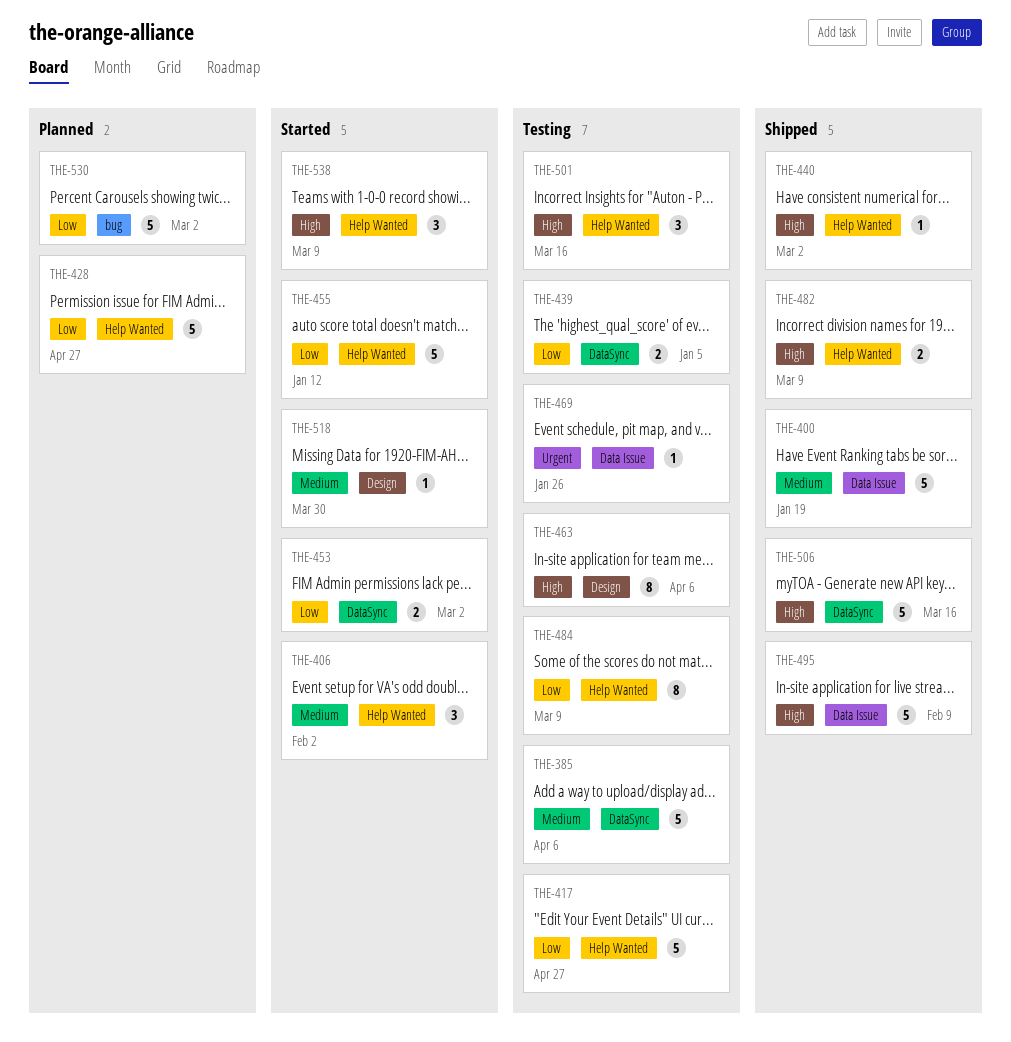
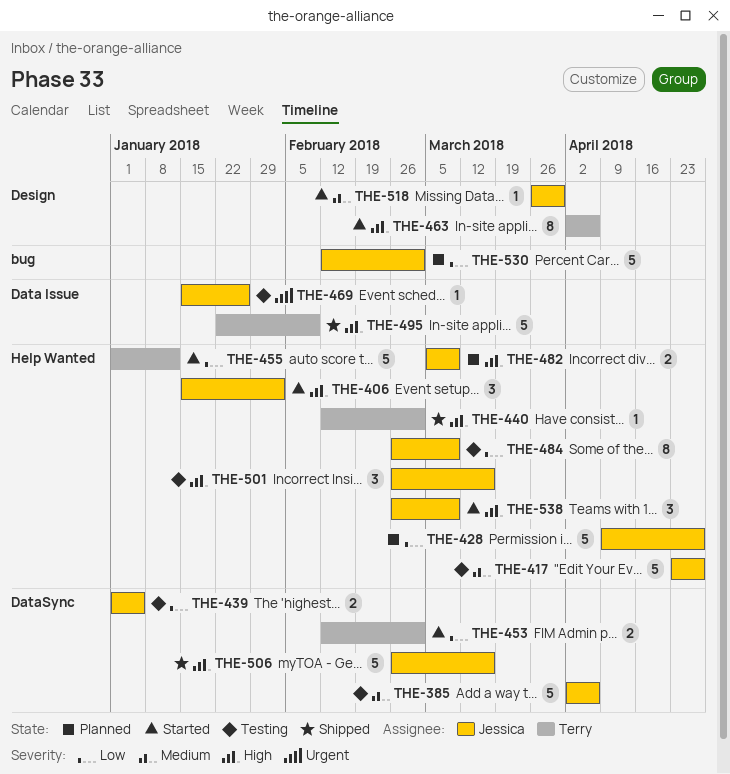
THE-400: present -> none
THE-406, priority: Medium -> High
THE-417, priority: Low -> Medium
THE-463, status: Testing -> Started
THE-482, status: Shipped -> Planned

